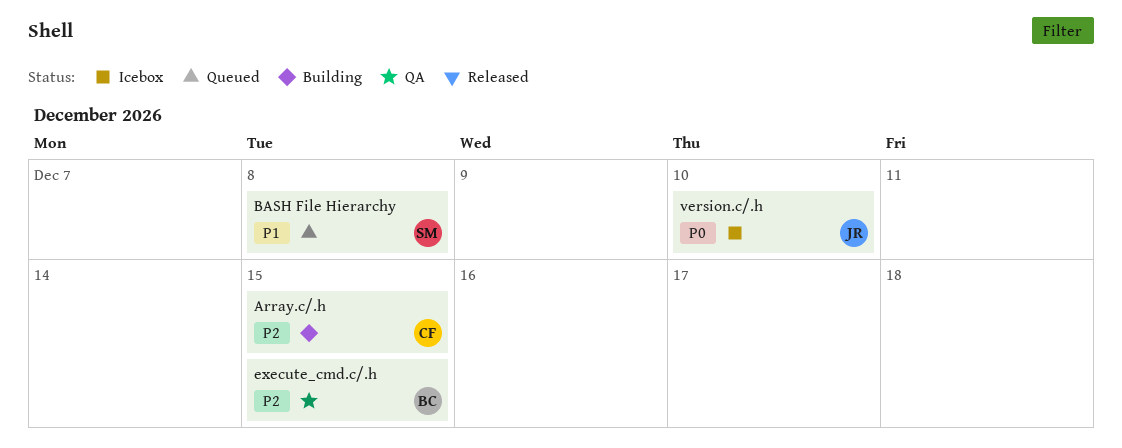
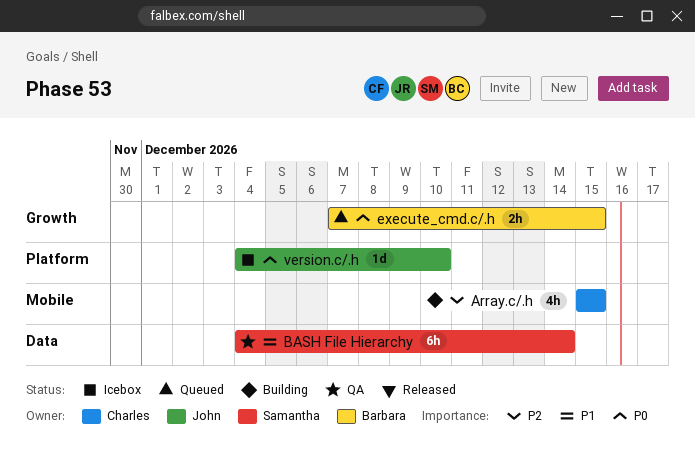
BASH File Hierarchy, status: Queued -> QA
BASH File Hierarchy, due: Dec 8 -> Dec 14
execute_cmd.c/.h, status: QA -> Queued
execute_cmd.c/.h, priority: P2 -> P0

